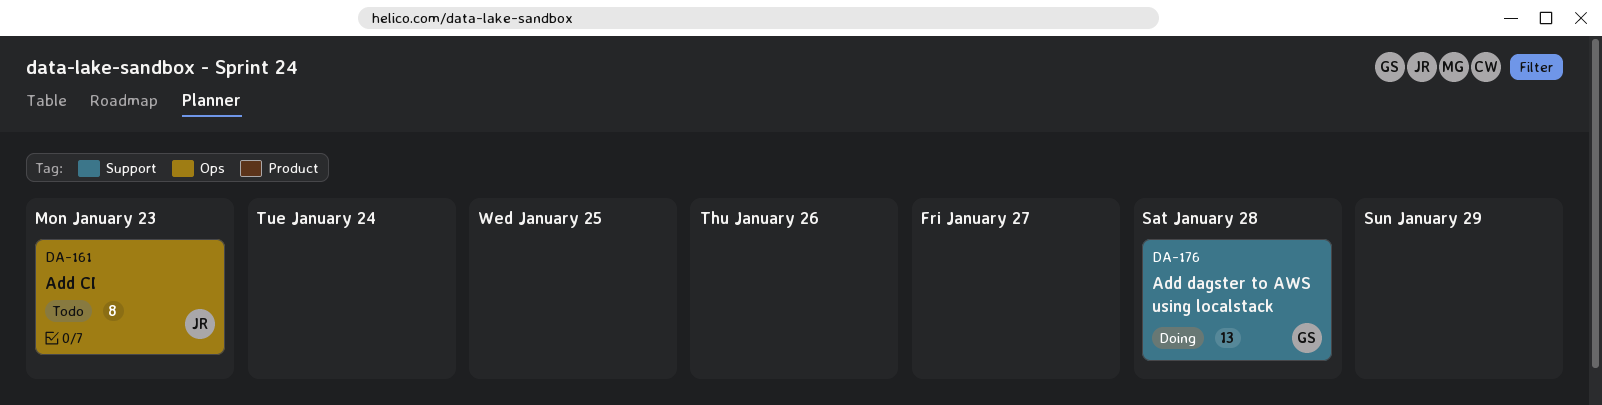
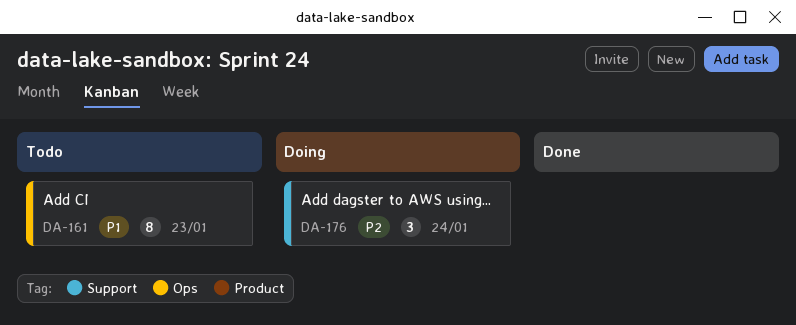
DA-176, estimate: 13 -> 3
DA-176, due: Jan 28 -> Jan 24

